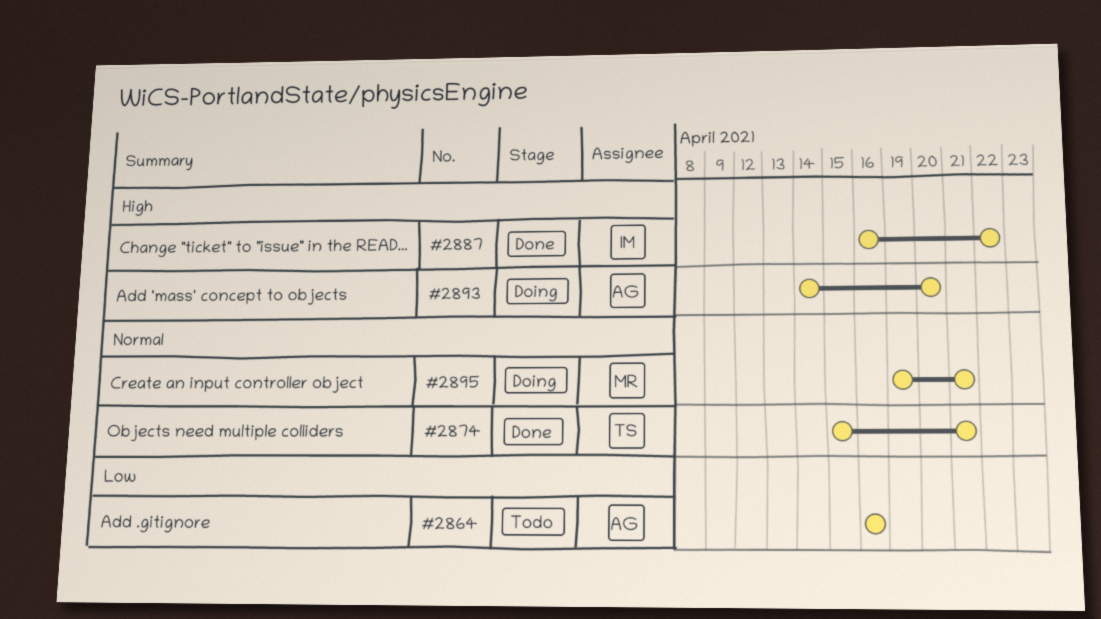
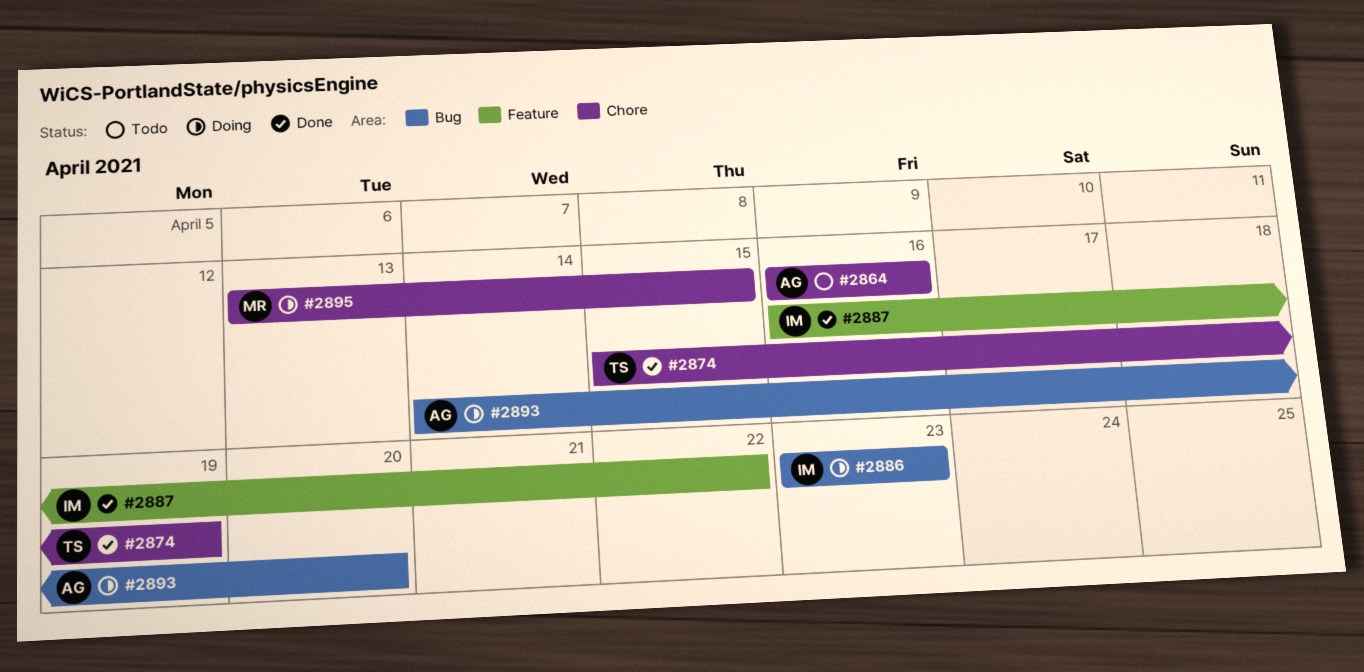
#2874, due: Apr 21 -> Apr 19
#2886: none -> present
#2895, start: Apr 19 -> Apr 13
#2895, due: Apr 21 -> Apr 15

